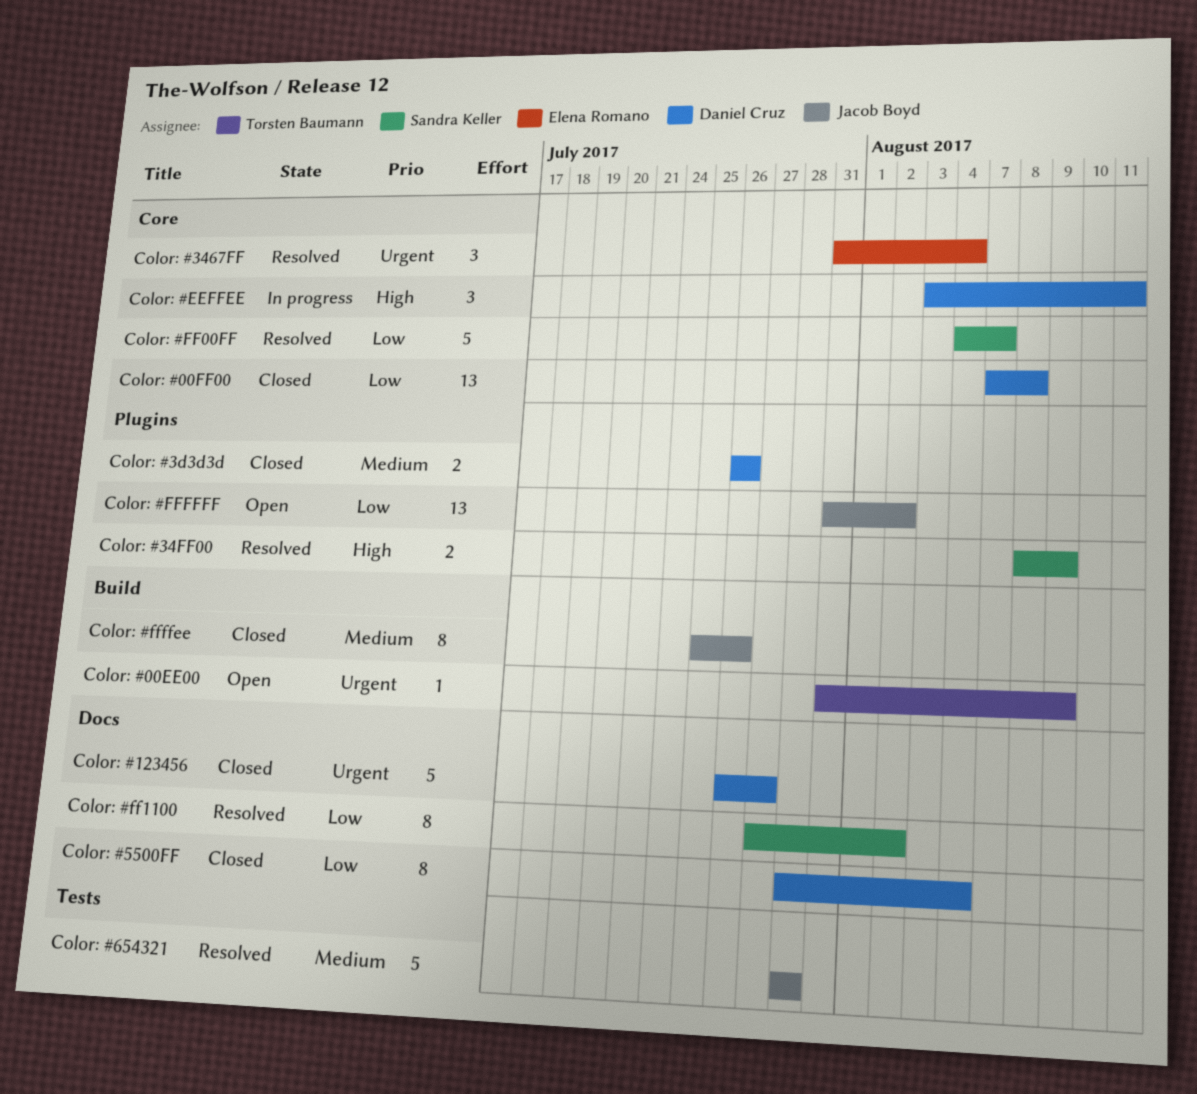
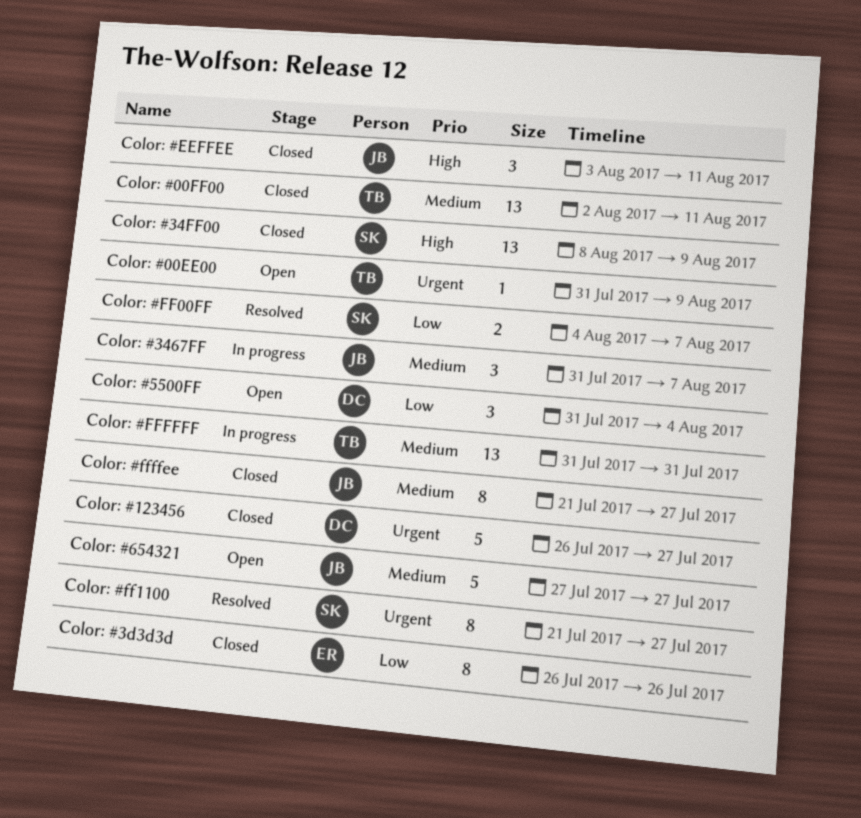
Color: #00FF00, owner: Daniel Cruz -> Torsten Baumann
Color: #00FF00, priority: Low -> Medium
Color: #00FF00, start: Aug 7 -> Aug 2
Color: #00FF00, due: Aug 8 -> Aug 11
Color: #3467FF, status: Resolved -> In progress
Color: #3467FF, owner: Elena Romano -> Jacob Boyd
Color: #3467FF, priority: Urgent -> Medium
Color: #3467FF, due: Aug 4 -> Aug 7
Color: #34FF00, status: Resolved -> Closed
Color: #34FF00, estimate: 2 -> 13
Color: #3d3d3d, owner: Daniel Cruz -> Elena Romano
Color: #3d3d3d, priority: Medium -> Low
Color: #3d3d3d, estimate: 2 -> 8
Color: #5500FF, status: Closed -> Open
Color: #5500FF, estimate: 8 -> 3
Color: #5500FF, start: Jul 28 -> Jul 31
Color: #654321, status: Resolved -> Open
Color: #654321, start: Jul 28 -> Jul 27
Color: #654321, due: Jul 28 -> Jul 27
Color: #EEFFEE, status: In progress -> Closed
Color: #EEFFEE, owner: Daniel Cruz -> Jacob Boyd
Color: #FF00FF, estimate: 5 -> 2
Color: #ff1100, priority: Low -> Urgent
Color: #ff1100, start: Jul 27 -> Jul 21
Color: #ff1100, due: Aug 2 -> Jul 27
Color: #ffffee, start: Jul 25 -> Jul 21
Color: #ffffee, due: Jul 26 -> Jul 27
Color: #FFFFFF, status: Open -> In progress
Color: #FFFFFF, owner: Jacob Boyd -> Torsten Baumann
Color: #FFFFFF, priority: Low -> Medium
Color: #FFFFFF, due: Aug 2 -> Jul 31

